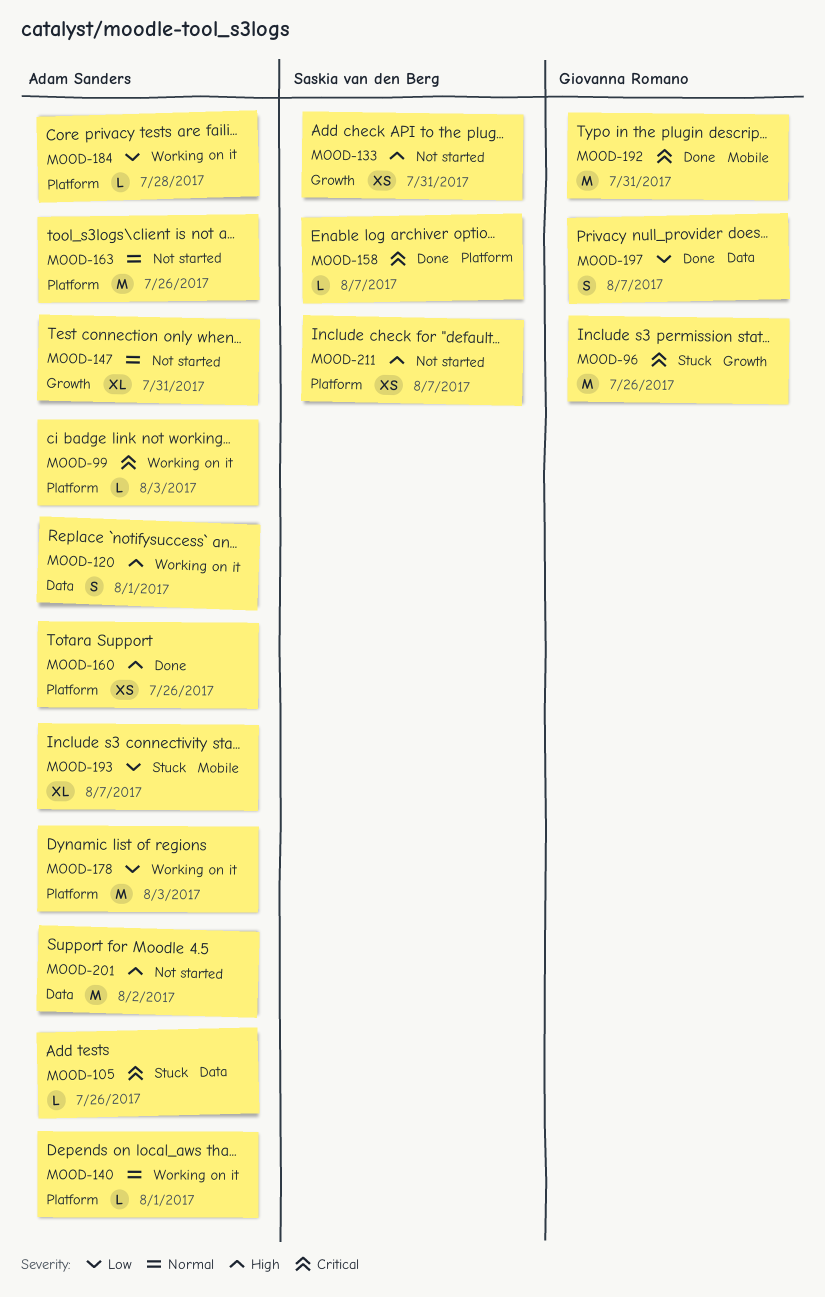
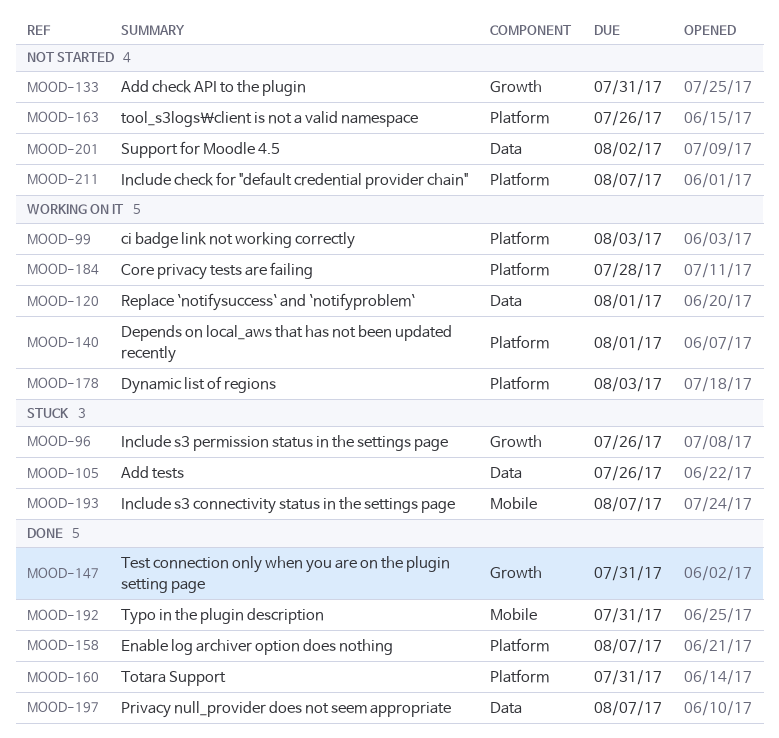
MOOD-147, status: Not started -> Done
MOOD-160, due: Jul 26 -> Jul 31

